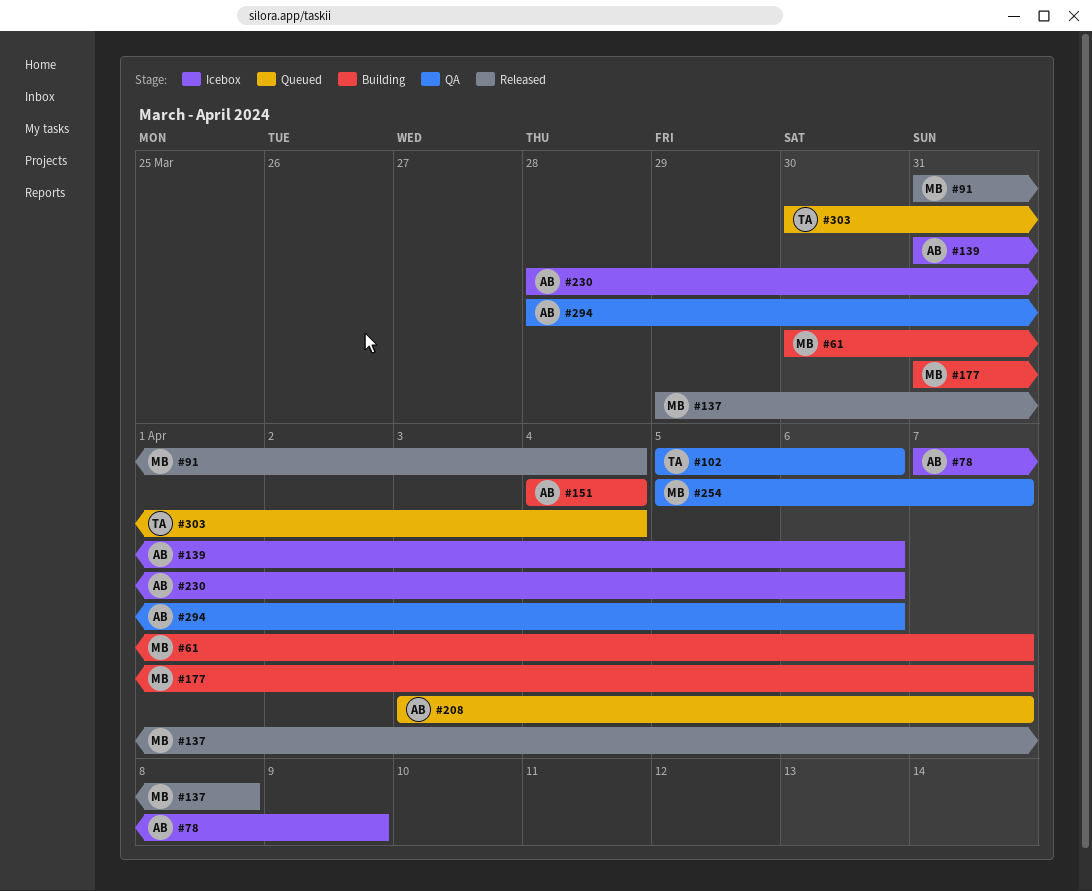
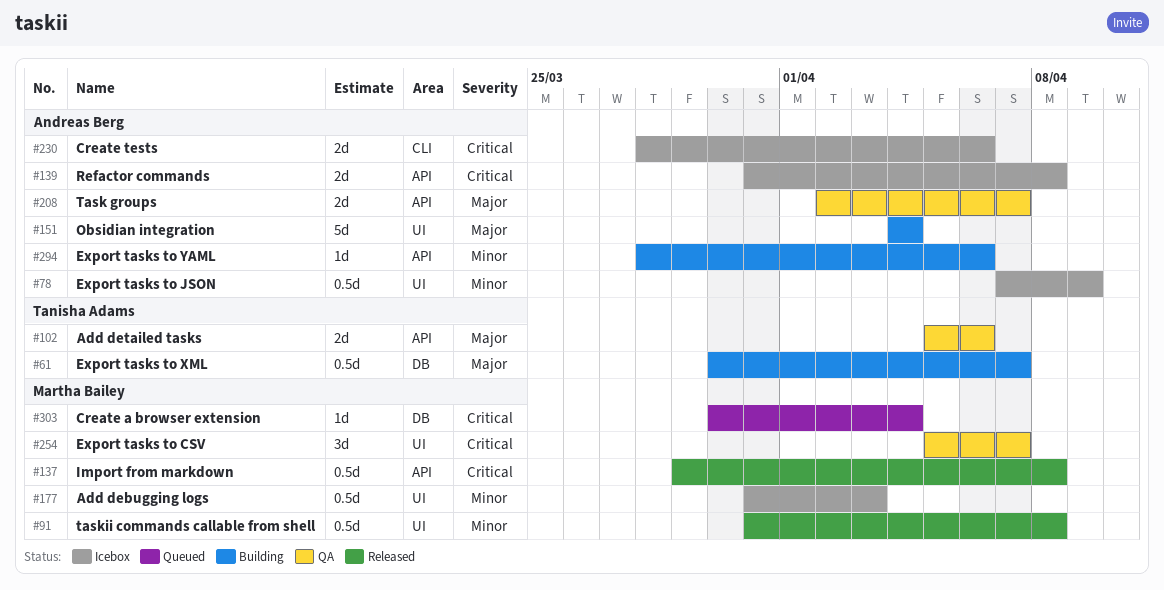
#61, owner: Martha Bailey -> Tanisha Adams
#91, due: Apr 4 -> Apr 8
#139, due: Apr 6 -> Apr 8
#177, status: Building -> Icebox
#177, due: Apr 7 -> Apr 3
#208, status: Queued -> QA
#208, start: Apr 3 -> Apr 2
#294, status: QA -> Building
#303, owner: Tanisha Adams -> Martha Bailey

